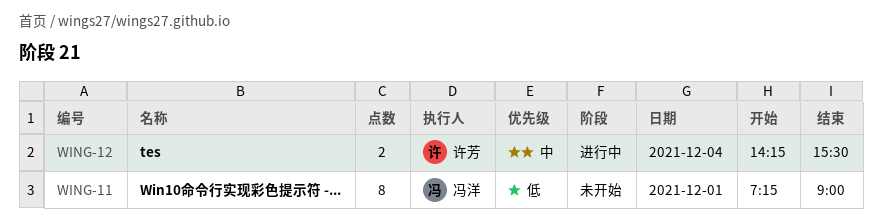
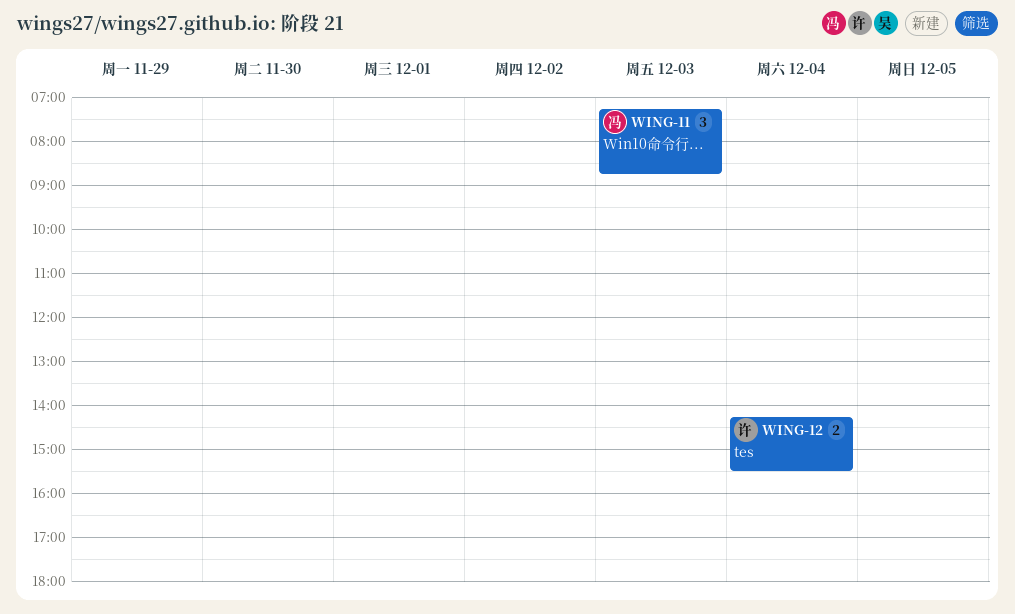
WING-11, estimate: 8 -> 3
WING-11, day: Dec 1 -> Dec 3
WING-11, ends: 09:00 -> 08:45

